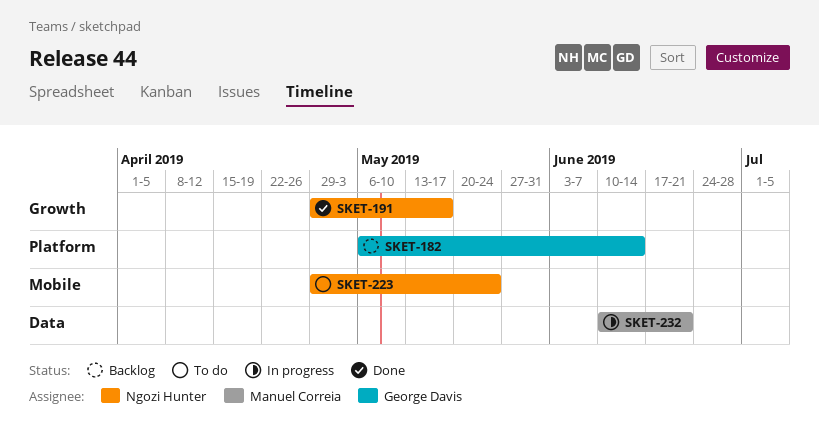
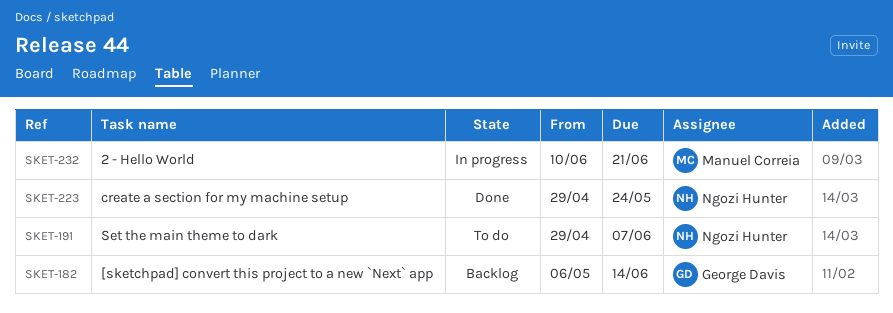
SKET-191, status: Done -> To do
SKET-191, due: May 17 -> Jun 7
SKET-223, status: To do -> Done

